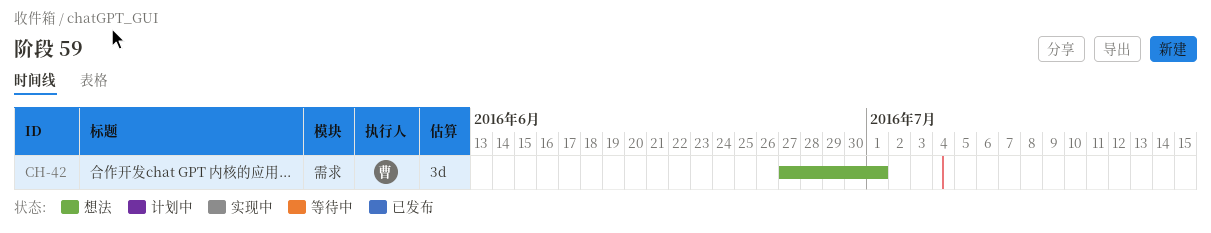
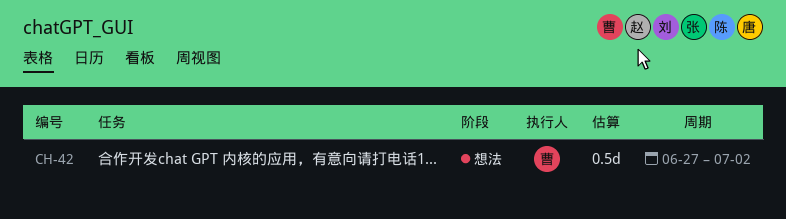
CH-42, estimate: 3d -> 0.5d
CH-42, due: Jul 1 -> Jul 2

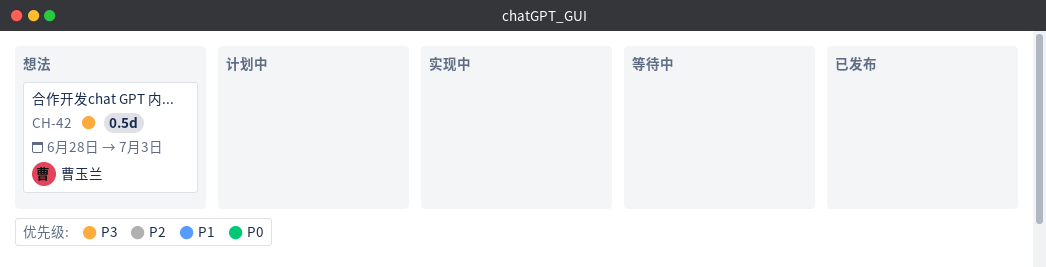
CH-42, start: Jun 27 -> Jun 28
CH-42, due: Jul 2 -> Jul 3

